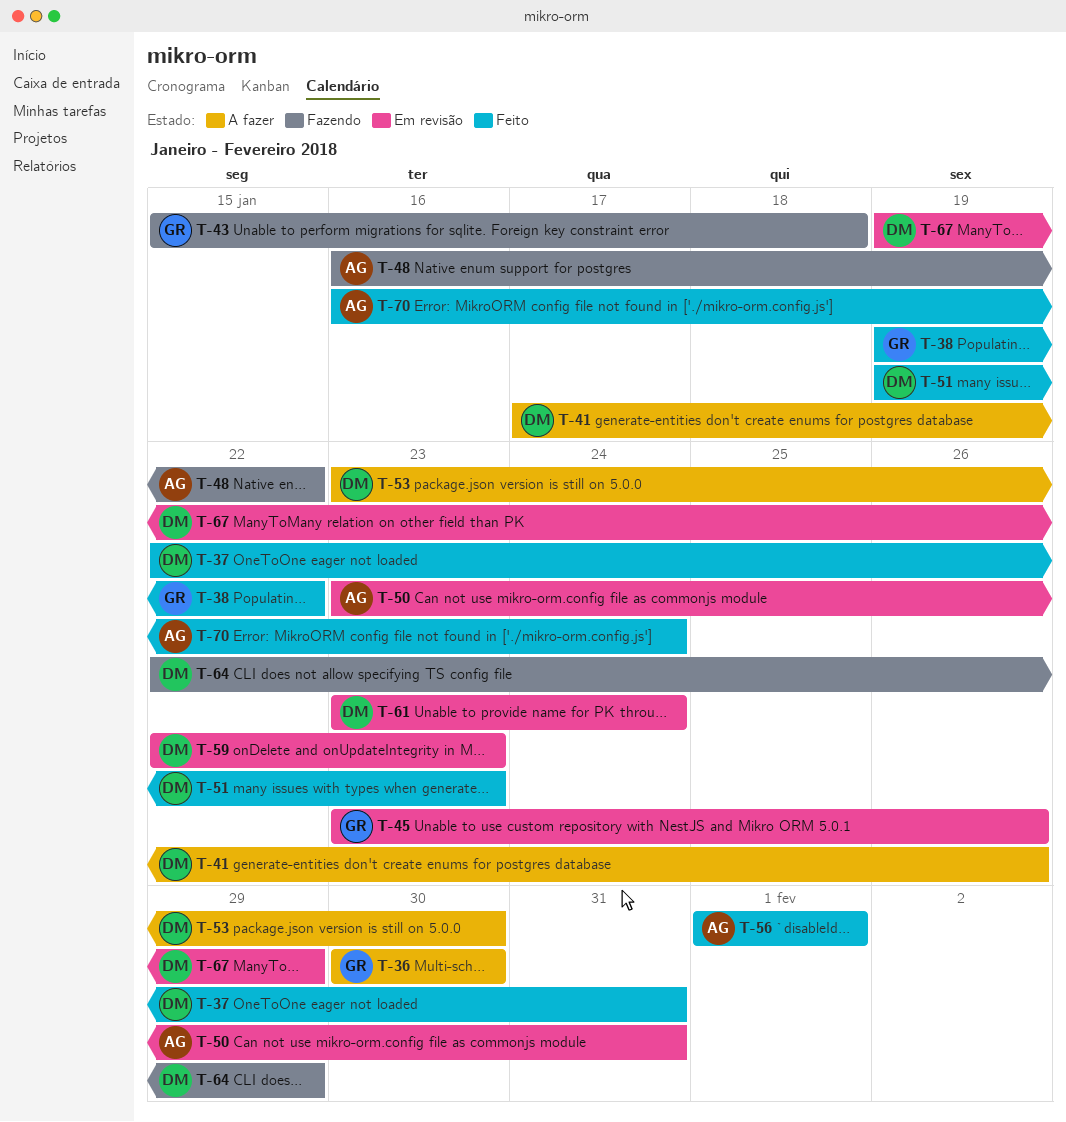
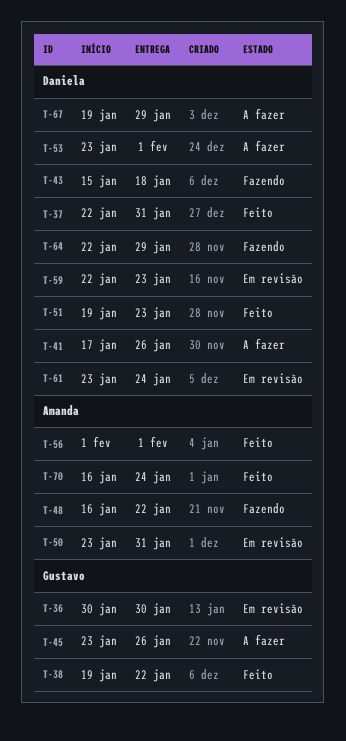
T-36, status: A fazer -> Em revisão
T-43, owner: Gustavo -> Daniela
T-45, status: Em revisão -> A fazer
T-53, due: Jan 30 -> Feb 1
T-67, status: Em revisão -> A fazer

